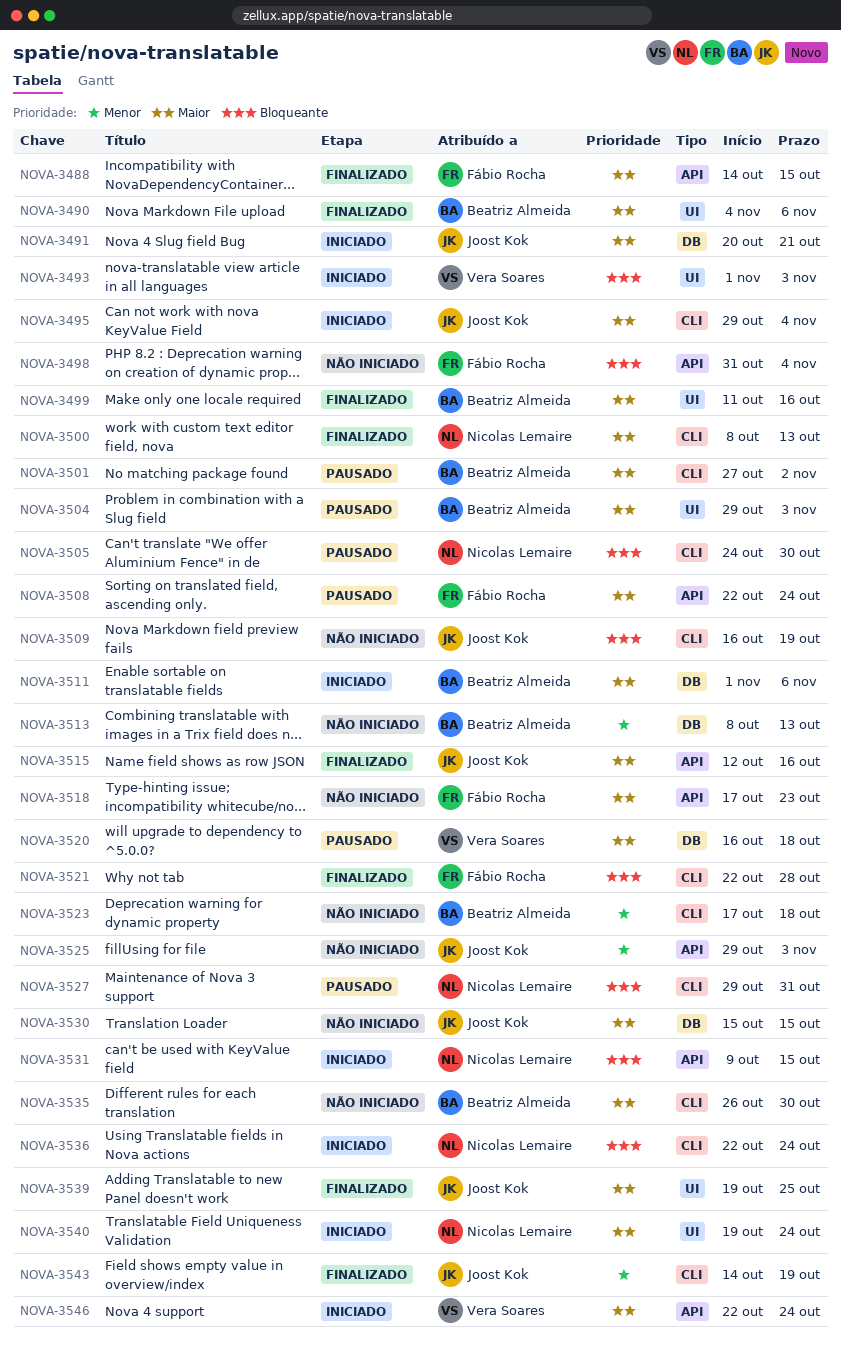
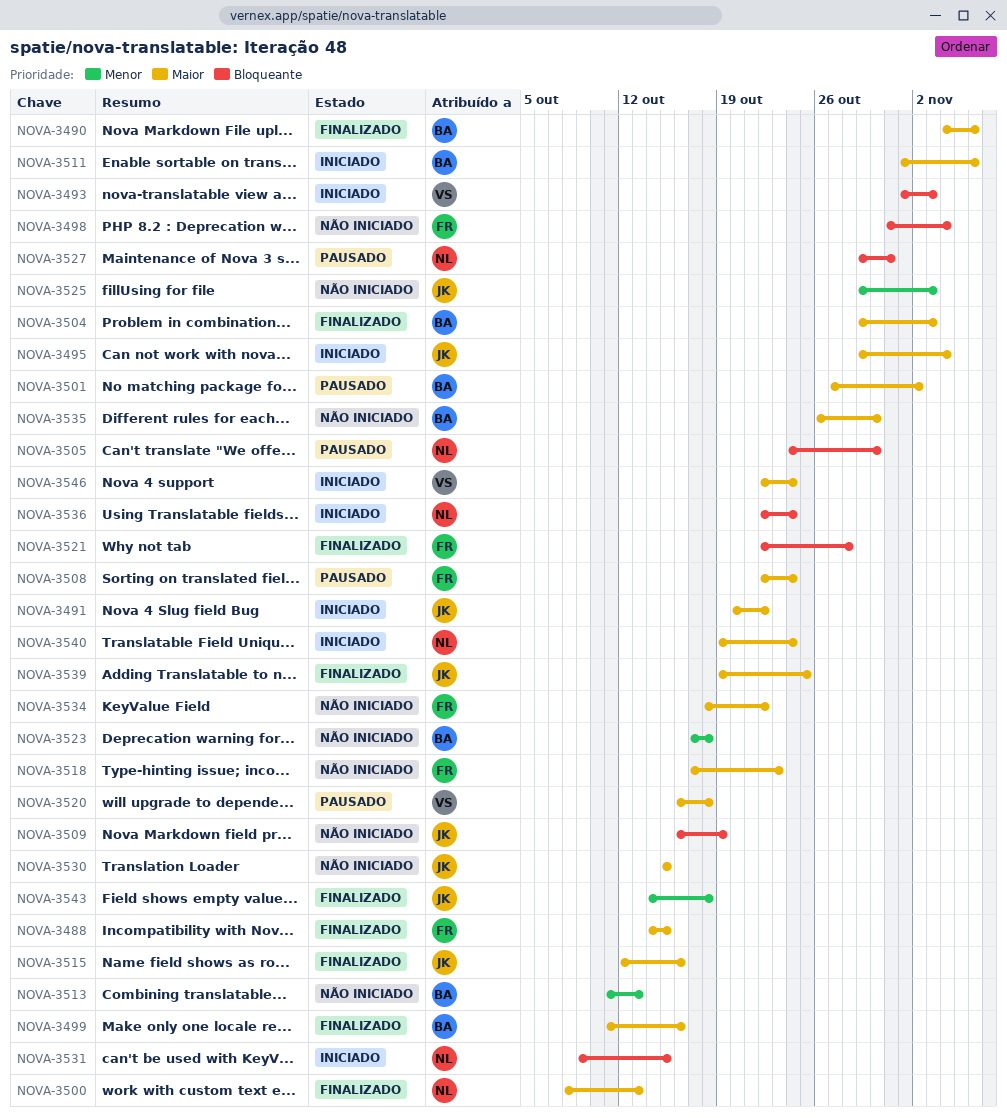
NOVA-3491, due: Oct 21 -> Oct 22
NOVA-3504, status: Pausado -> Finalizado
NOVA-3513, start: Oct 8 -> Oct 11
NOVA-3534: none -> present
NOVA-3543, due: Oct 19 -> Oct 18

